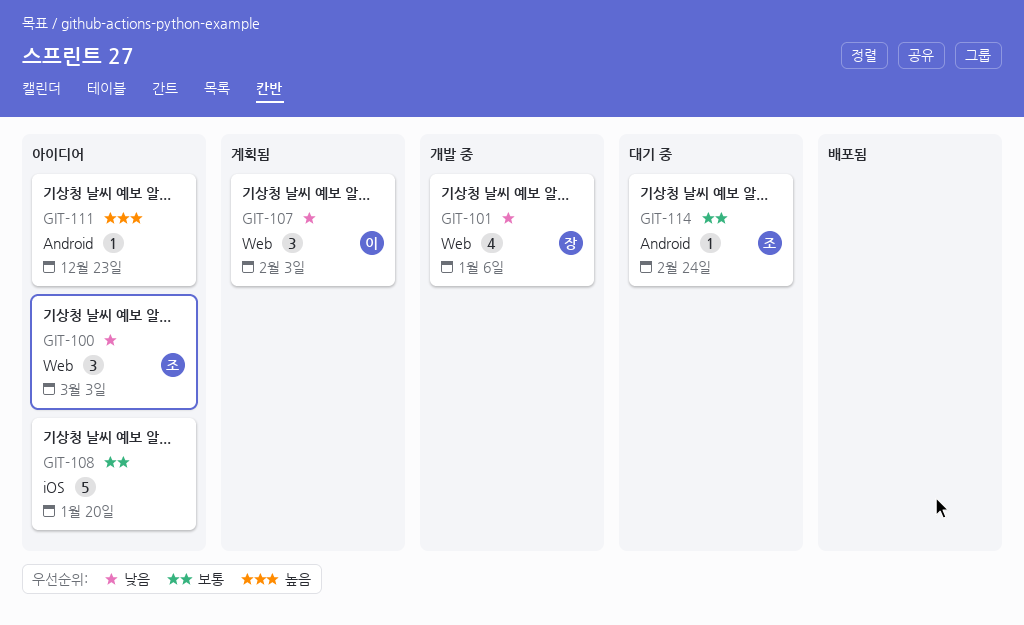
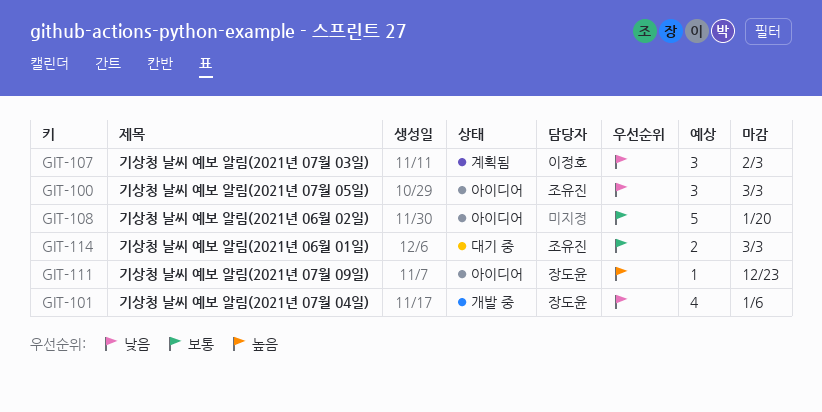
GIT-111, owner: none -> 장도윤
GIT-114, estimate: 1 -> 2
GIT-114, due: Feb 24 -> Mar 3

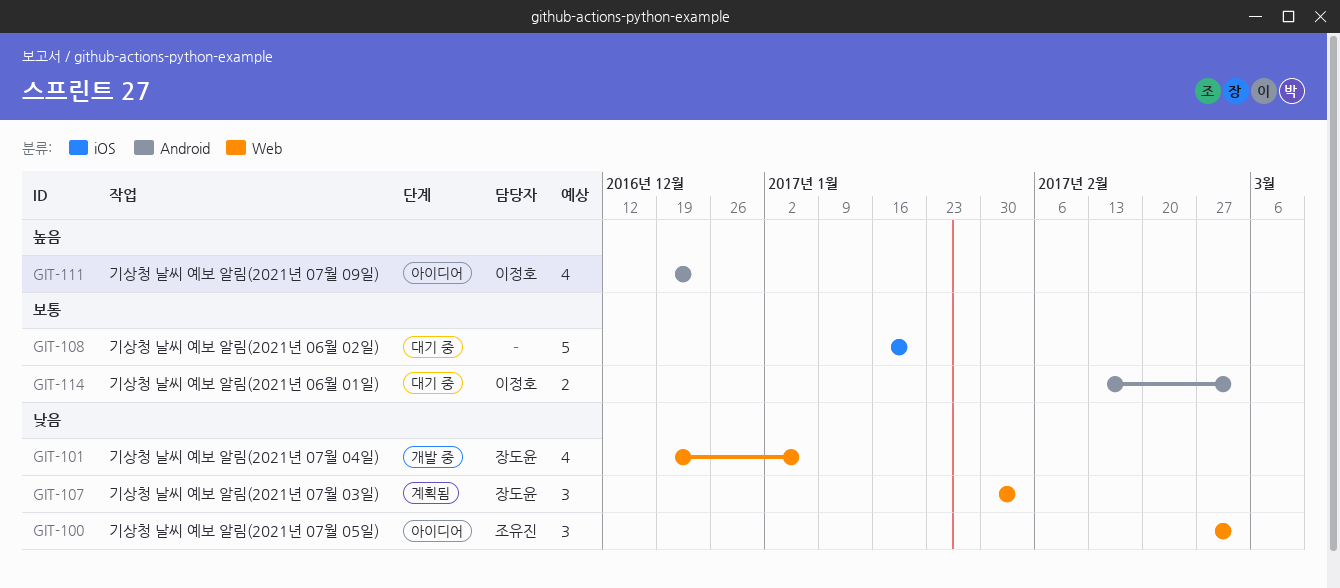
GIT-107, owner: 이정호 -> 장도윤
GIT-108, status: 아이디어 -> 대기 중
GIT-111, owner: 장도윤 -> 이정호
GIT-111, estimate: 1 -> 4
GIT-114, owner: 조유진 -> 이정호

